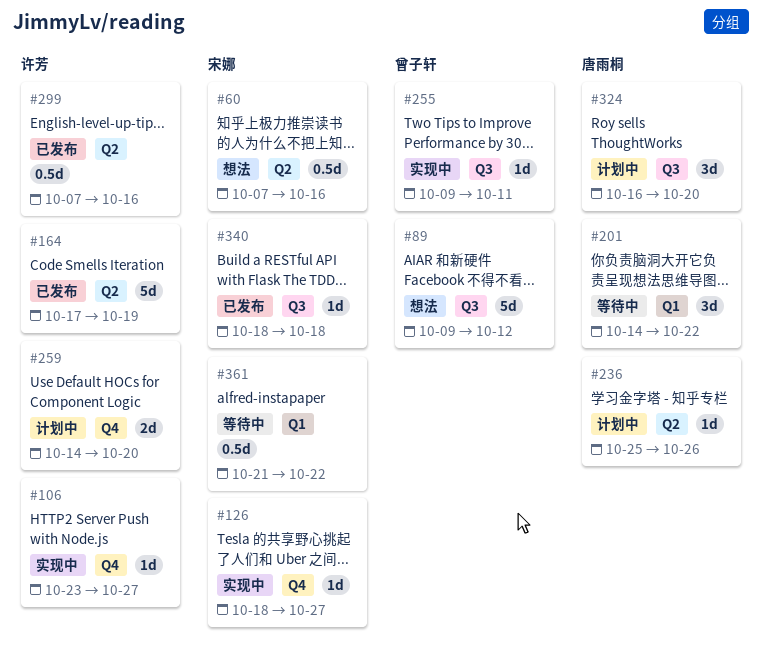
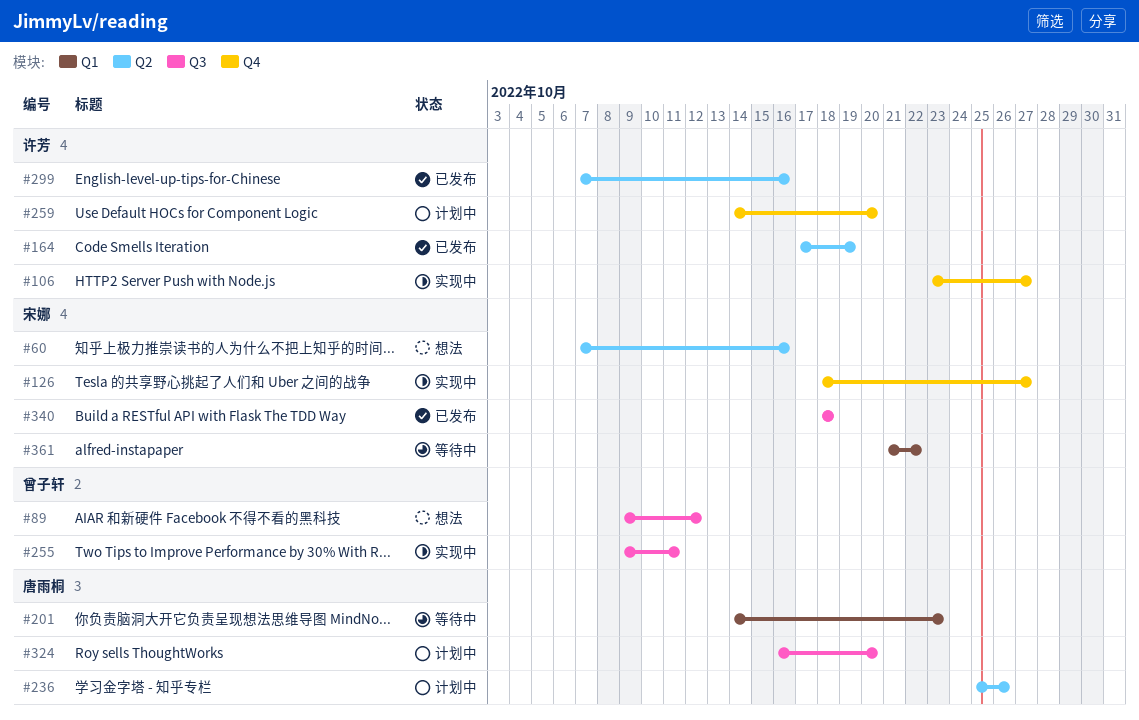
#201, due: Oct 22 -> Oct 23

